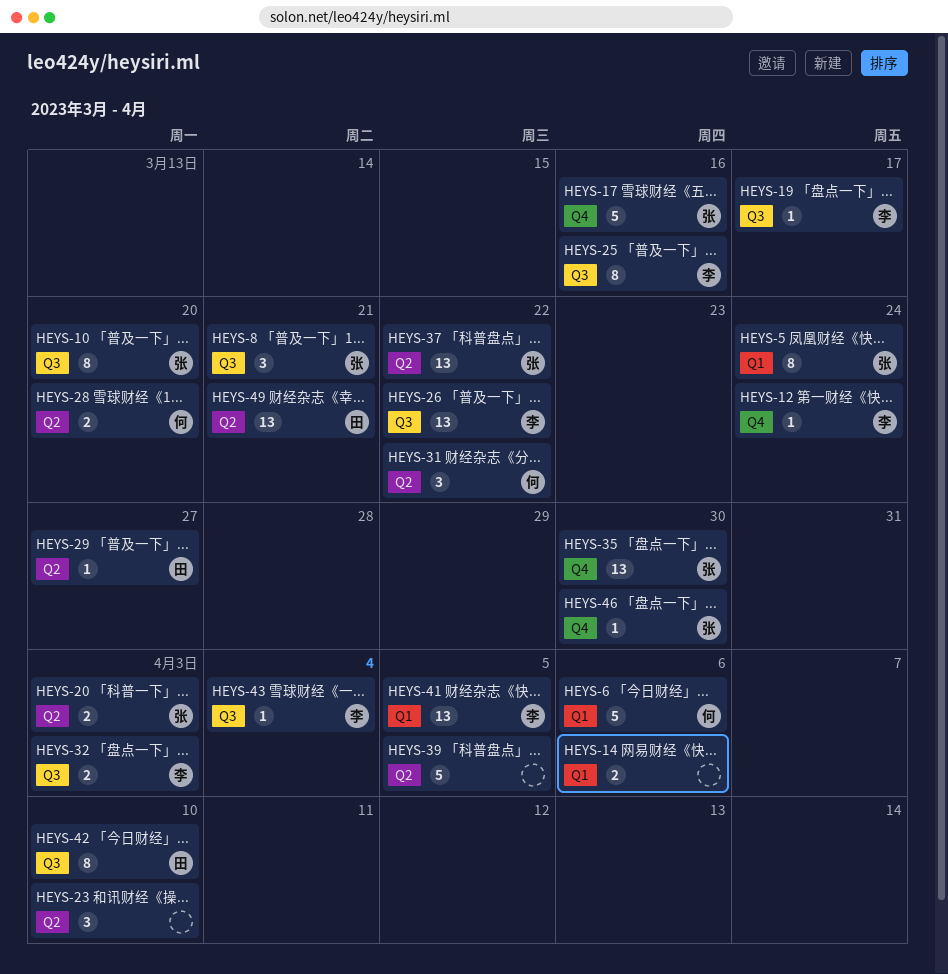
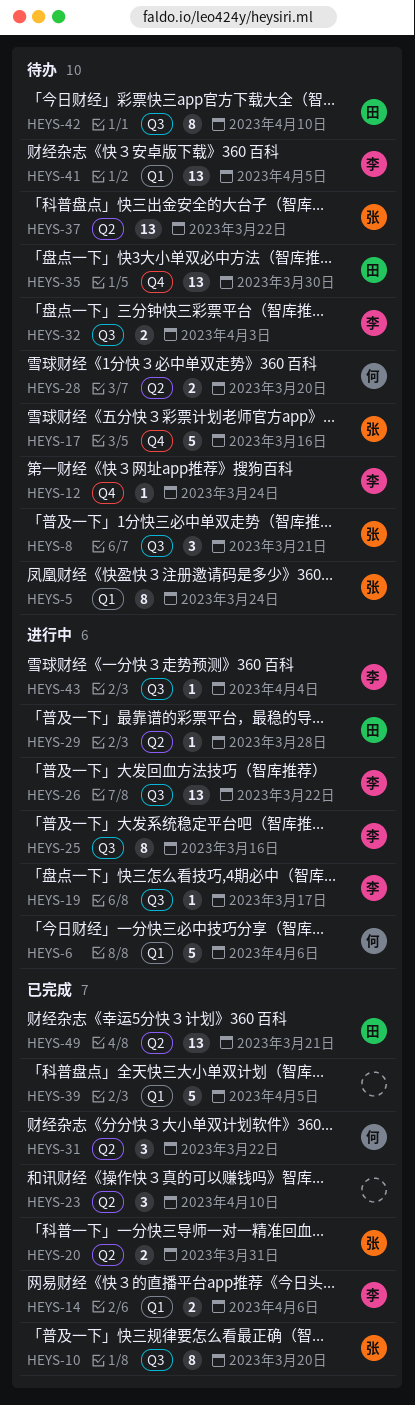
HEYS-14, owner: none -> 李
HEYS-20, due: Apr 3 -> Mar 31
HEYS-29, due: Mar 27 -> Mar 28
HEYS-35, owner: 张 -> 田
HEYS-39, label: Q2 -> Q1
HEYS-46: present -> none

